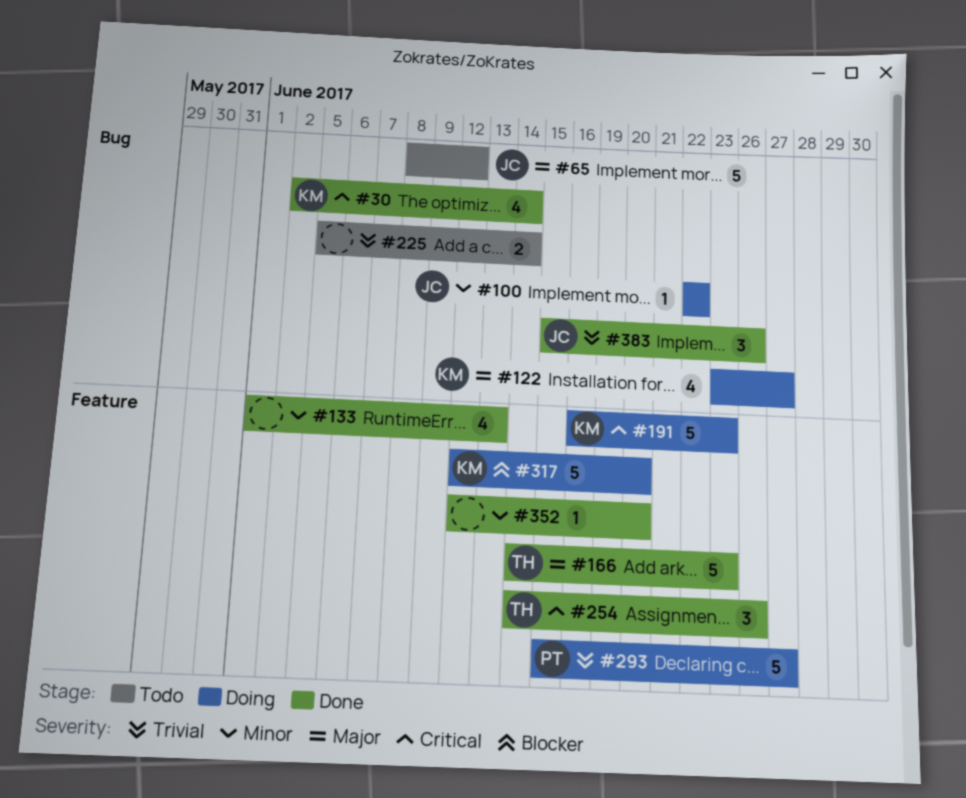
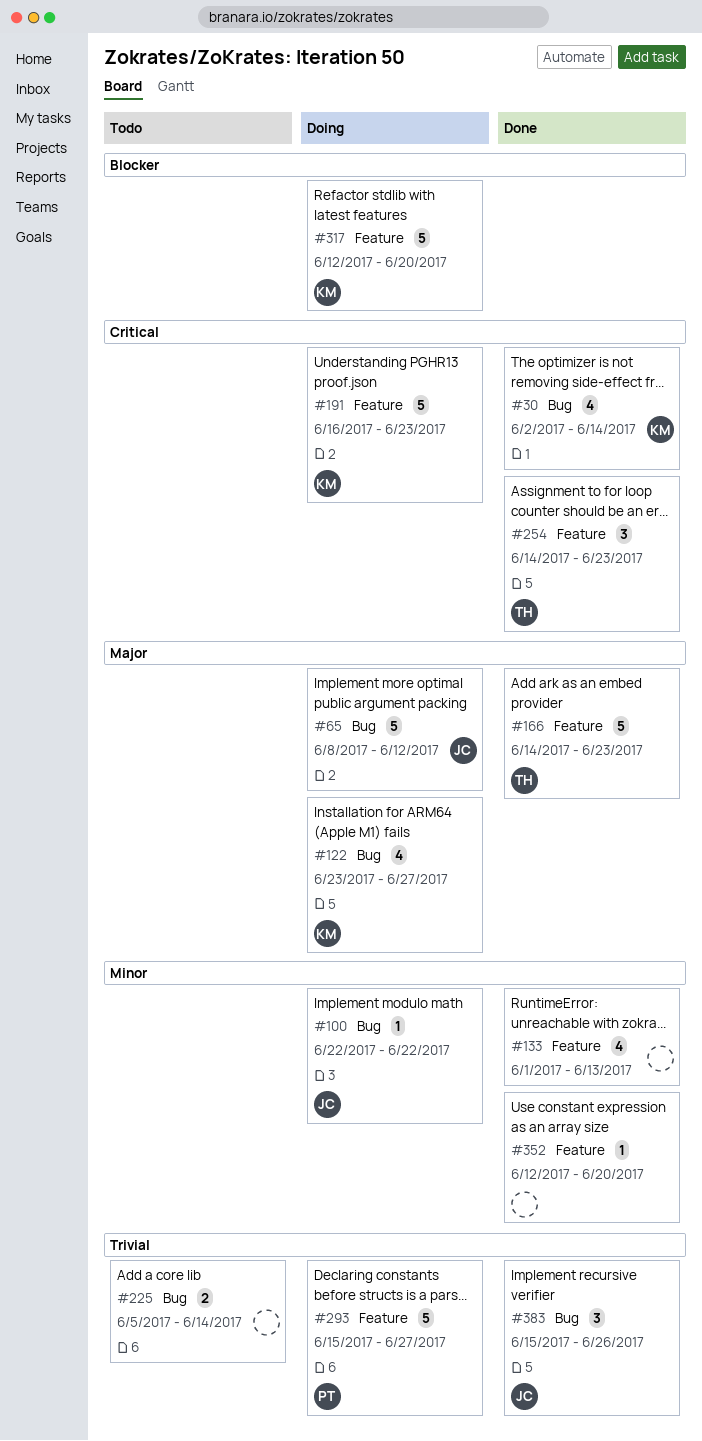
#65, status: Todo -> Doing
#254, due: Jun 26 -> Jun 23

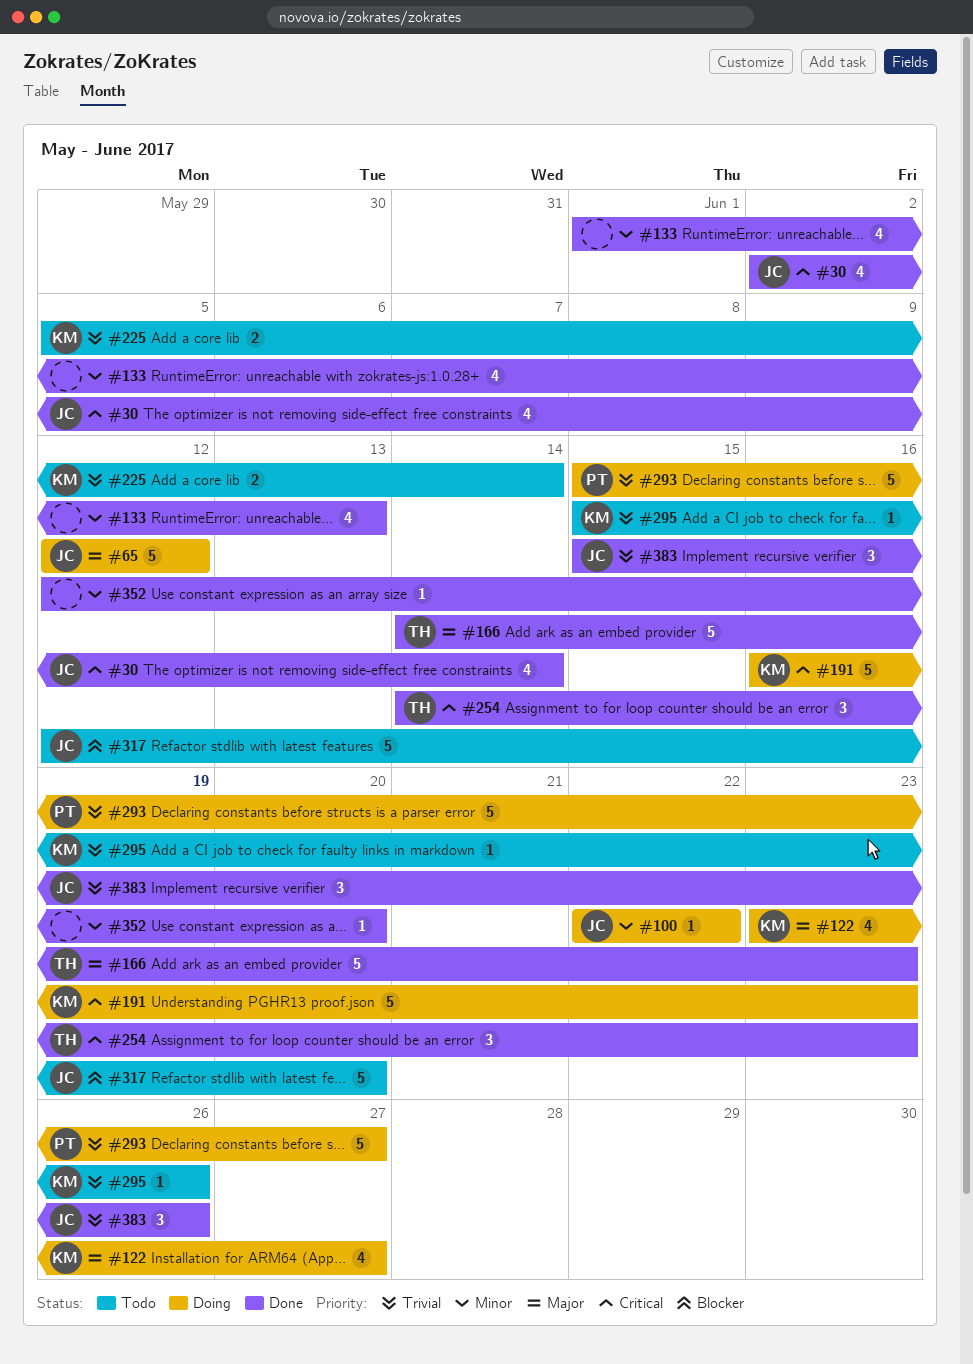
#30, owner: KM -> JC
#65, start: Jun 8 -> Jun 12
#225, owner: none -> KM
#295: none -> present
#317, status: Doing -> Todo
#317, owner: KM -> JC

